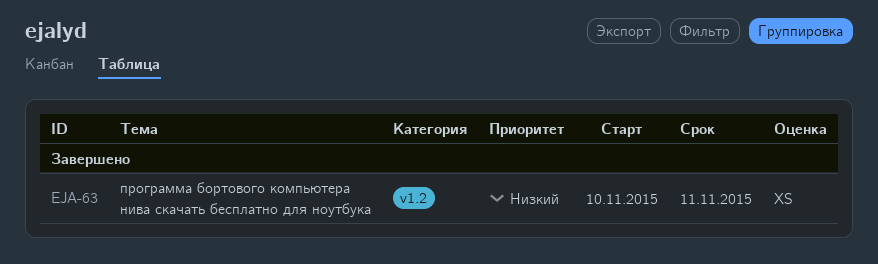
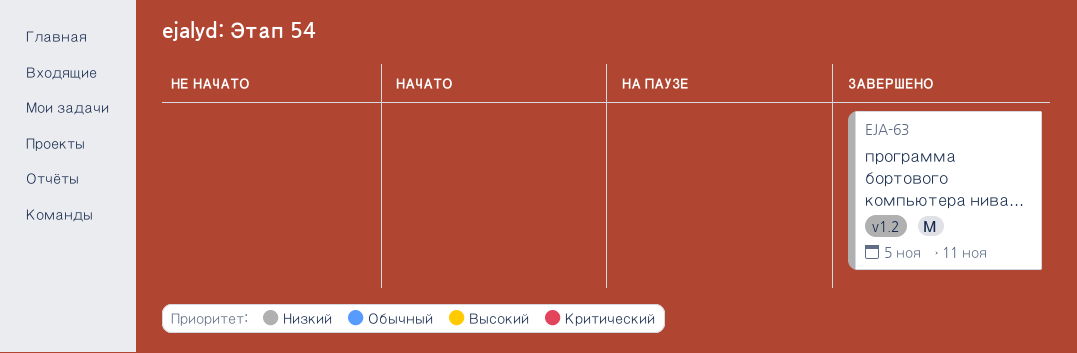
EJA-63, estimate: XS -> M
EJA-63, start: Nov 10 -> Nov 5

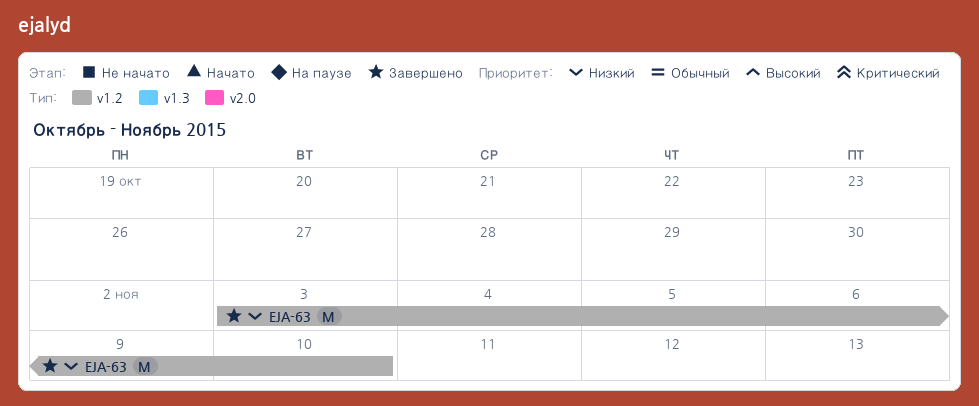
EJA-63, start: Nov 5 -> Nov 3
EJA-63, due: Nov 11 -> Nov 10

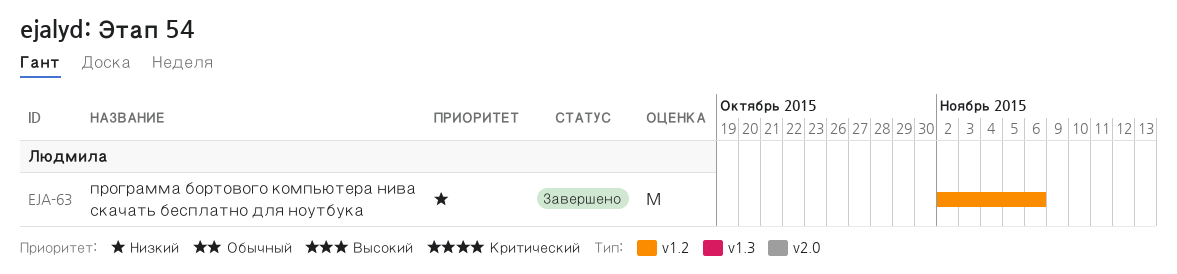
EJA-63, start: Nov 3 -> Nov 2
EJA-63, due: Nov 10 -> Nov 6

